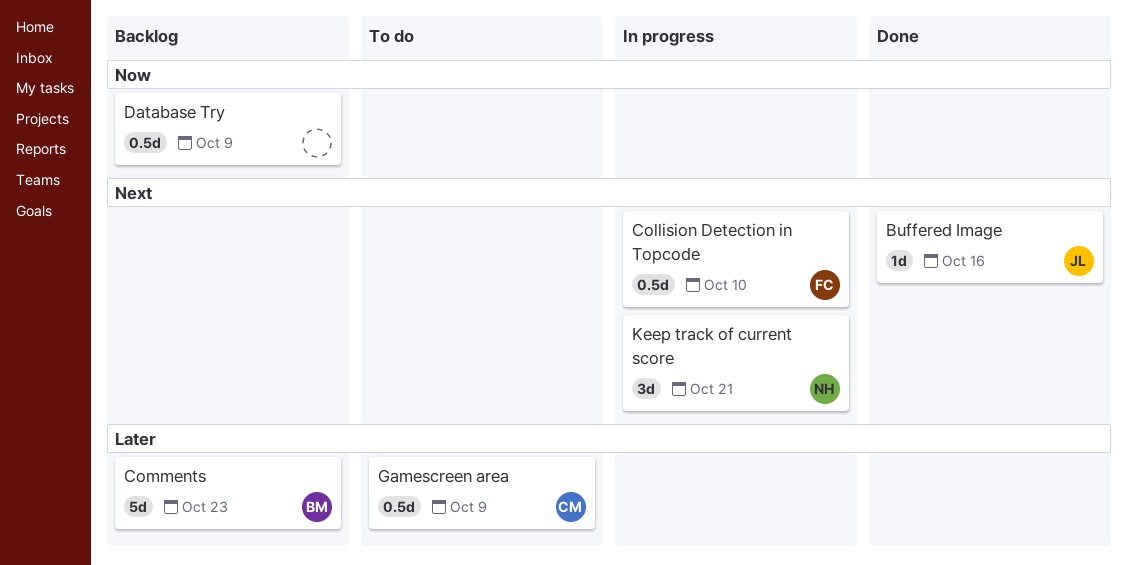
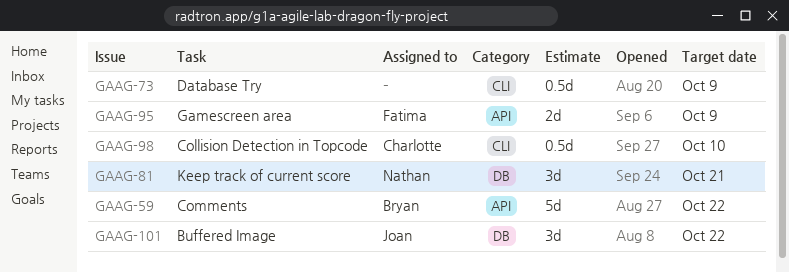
Buffered Image, estimate: 1d -> 3d
Buffered Image, due: Oct 16 -> Oct 22
Collision Detection in Topcode, owner: Fatima -> Charlotte
Comments, due: Oct 23 -> Oct 22
Gamescreen area, owner: Charlotte -> Fatima
Gamescreen area, estimate: 0.5d -> 2d

